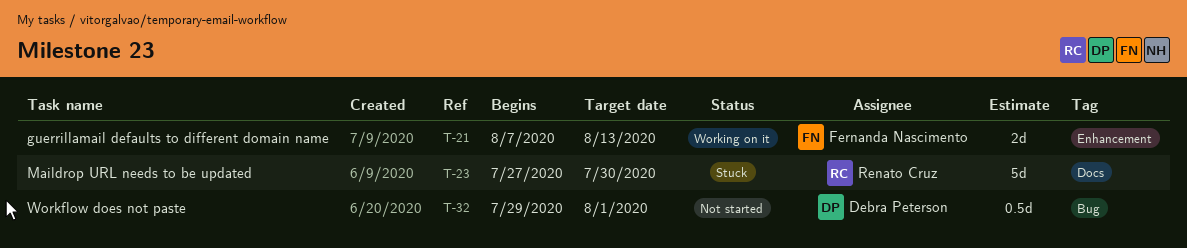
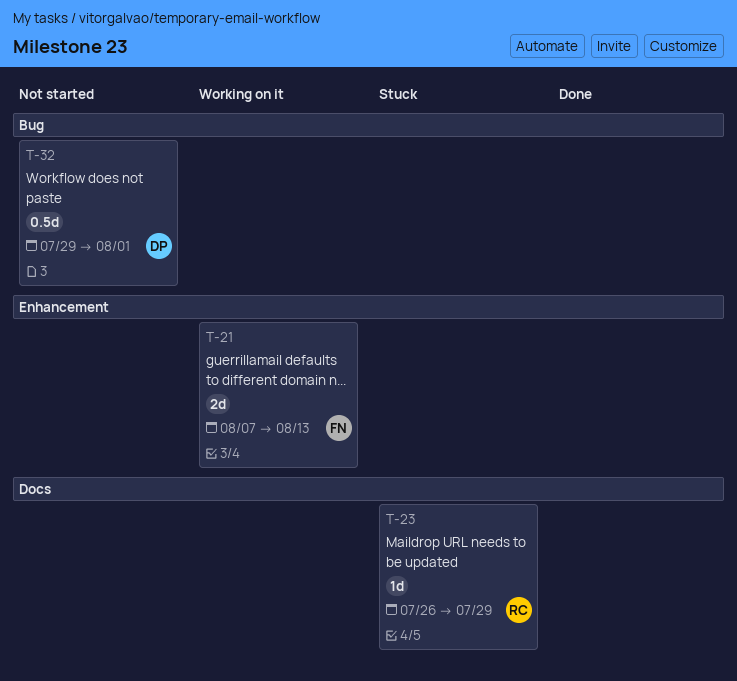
T-23, estimate: 5d -> 1d
T-23, start: Jul 27 -> Jul 26
T-23, due: Jul 30 -> Jul 29

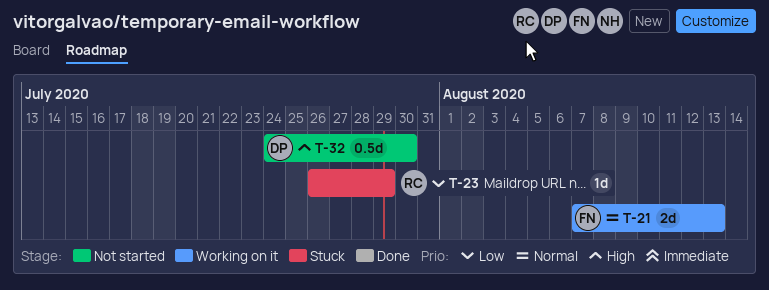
T-32, start: Jul 29 -> Jul 24
T-32, due: Aug 1 -> Jul 30

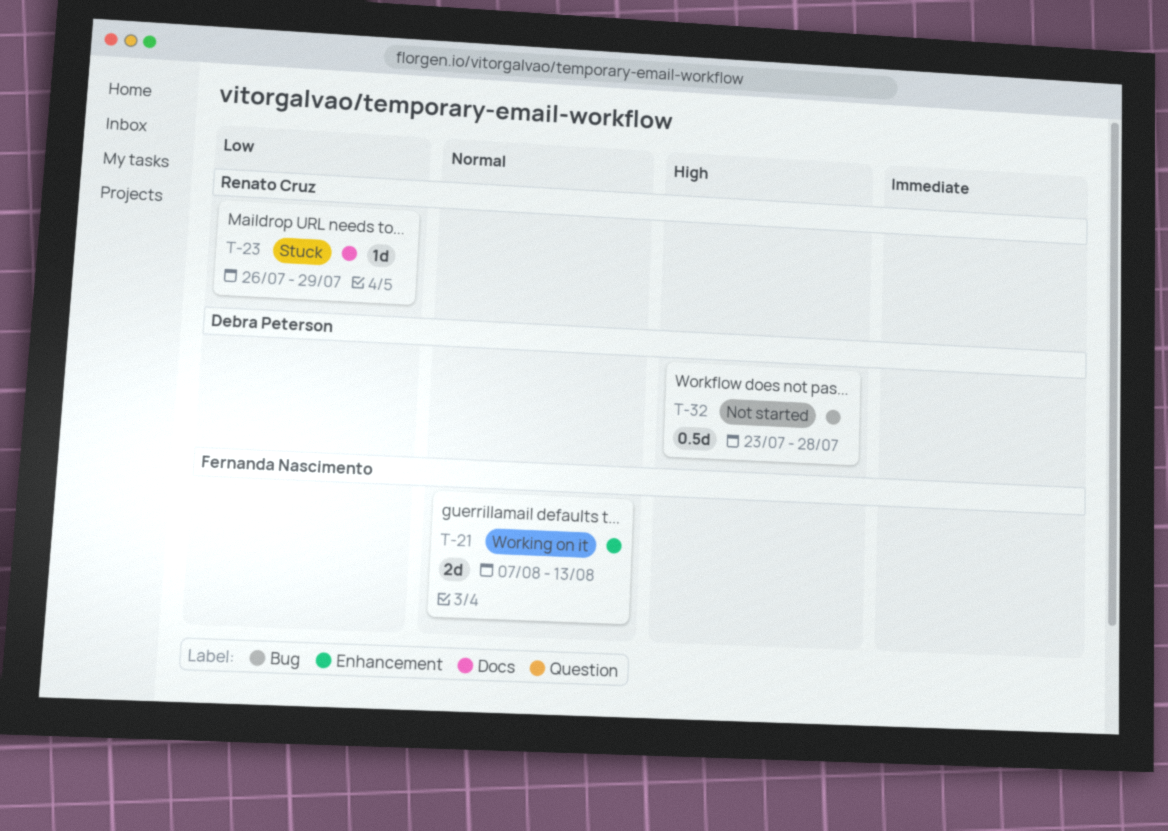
T-32, start: Jul 24 -> Jul 23
T-32, due: Jul 30 -> Jul 28

